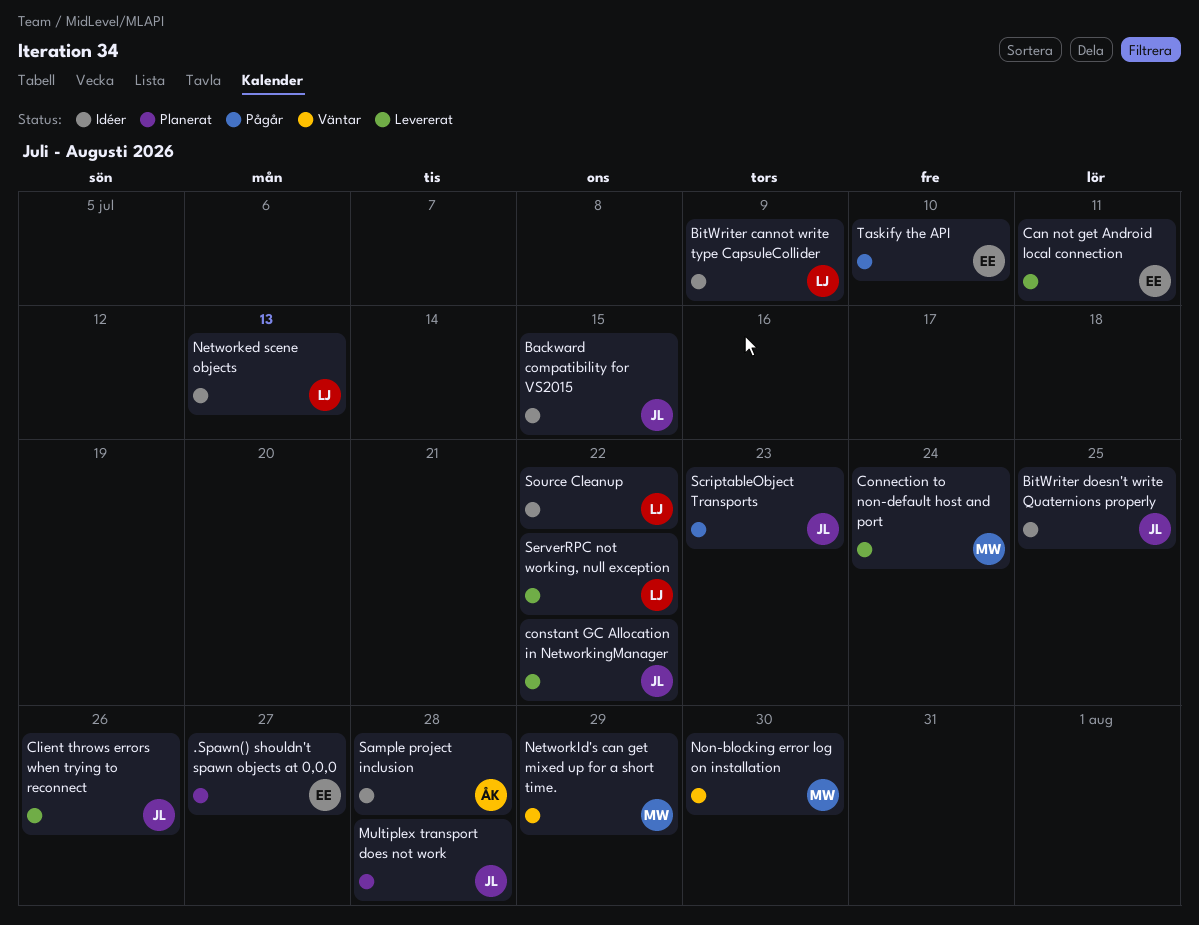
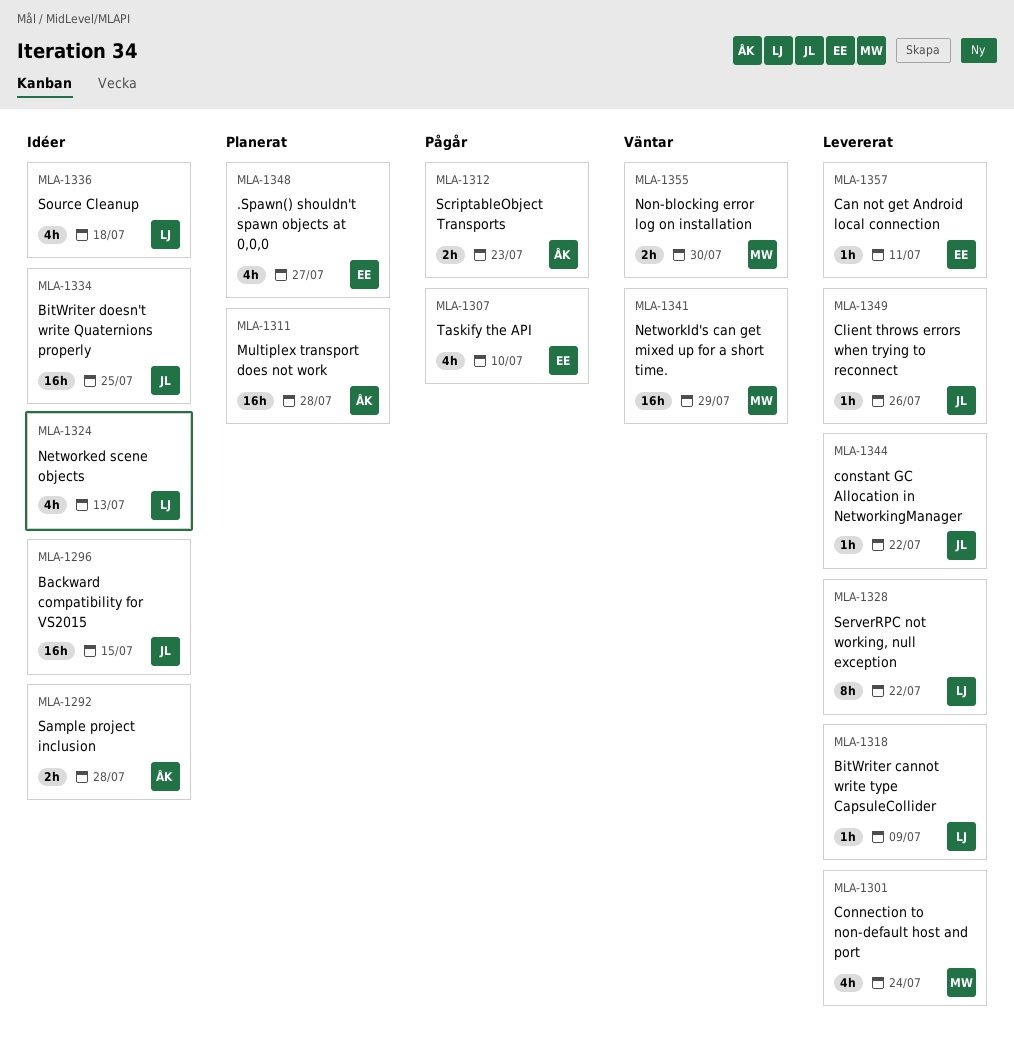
BitWriter cannot write type CapsuleCollider, status: Idéer -> Levererat
Multiplex transport does not work, owner: JL -> ÅK
ScriptableObject Transports, owner: JL -> ÅK
Source Cleanup, due: Jul 22 -> Jul 18

